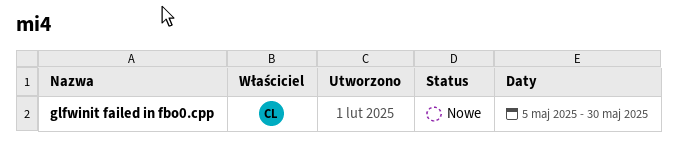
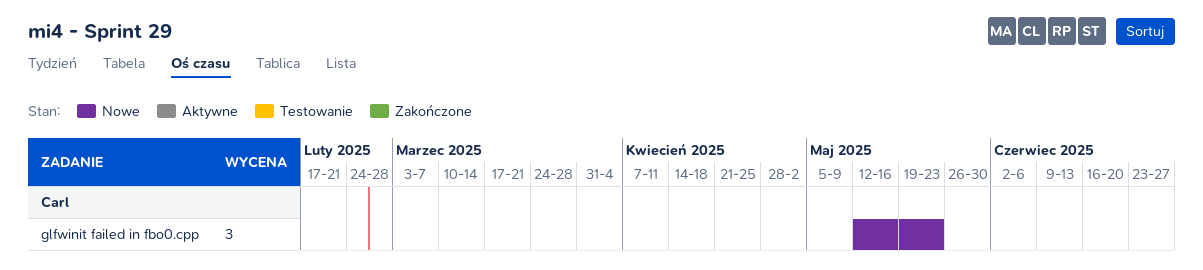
glfwinit failed in fbo0.cpp, start: May 5 -> May 12
glfwinit failed in fbo0.cpp, due: May 30 -> May 23

